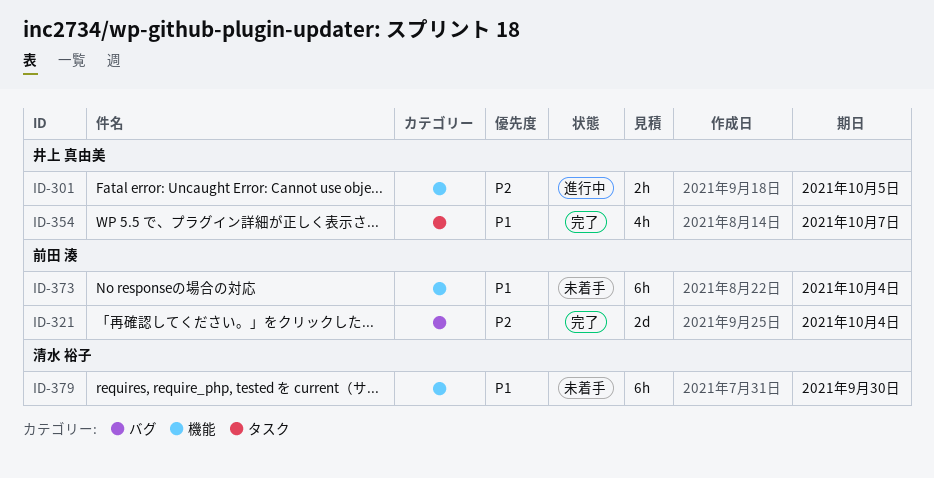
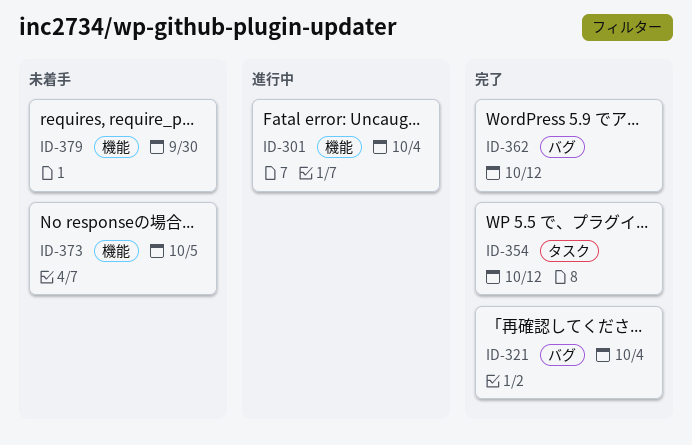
ID-301, due: Oct 5 -> Oct 4
ID-354, due: Oct 7 -> Oct 12
ID-362: none -> present
ID-373, due: Oct 4 -> Oct 5

